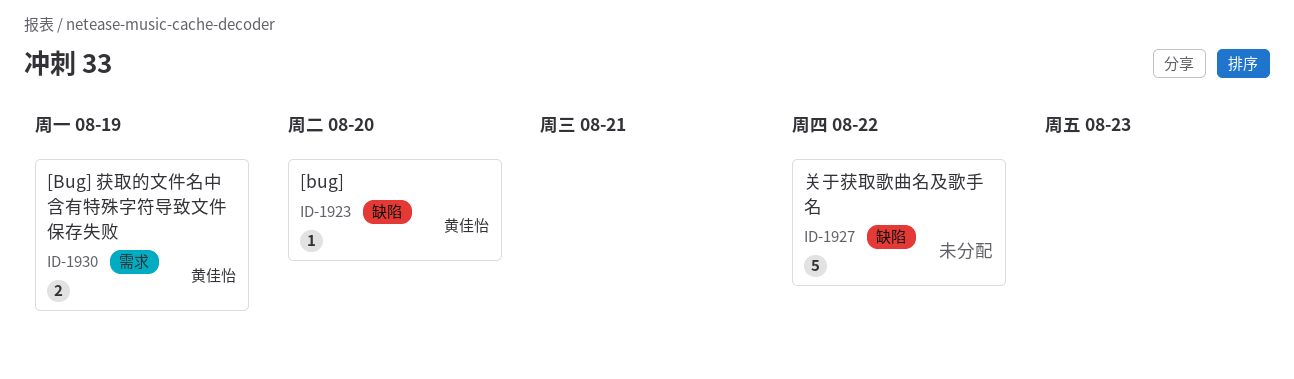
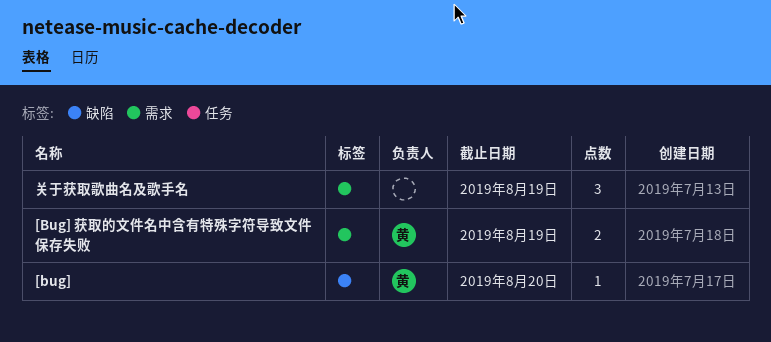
关于获取歌曲名及歌手名, label: 缺陷 -> 需求
关于获取歌曲名及歌手名, estimate: 5 -> 3
关于获取歌曲名及歌手名, due: Aug 22 -> Aug 19

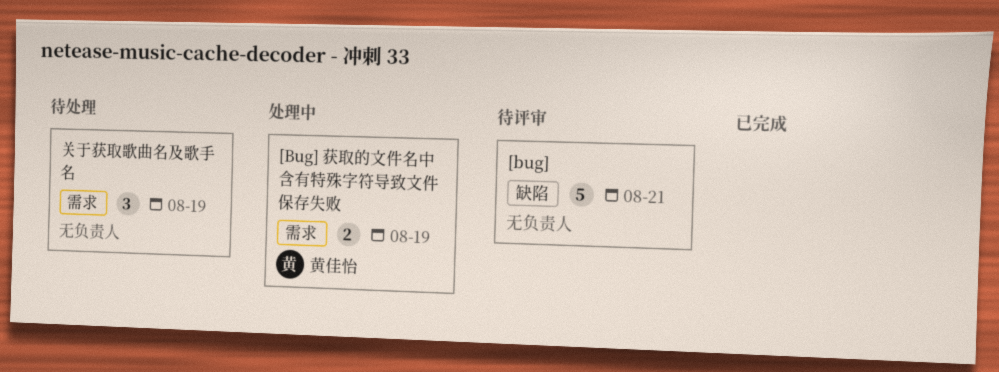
[bug], owner: 黄佳怡 -> none
[bug], estimate: 1 -> 5
[bug], due: Aug 20 -> Aug 21

